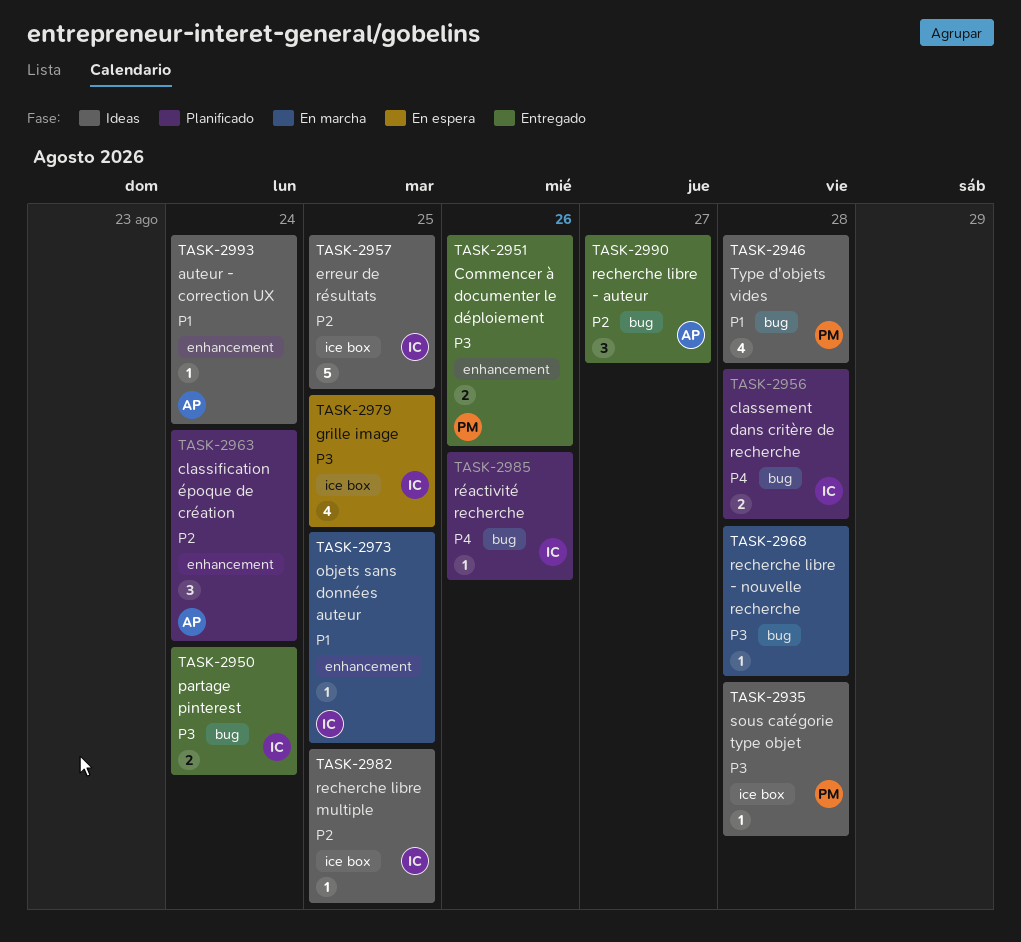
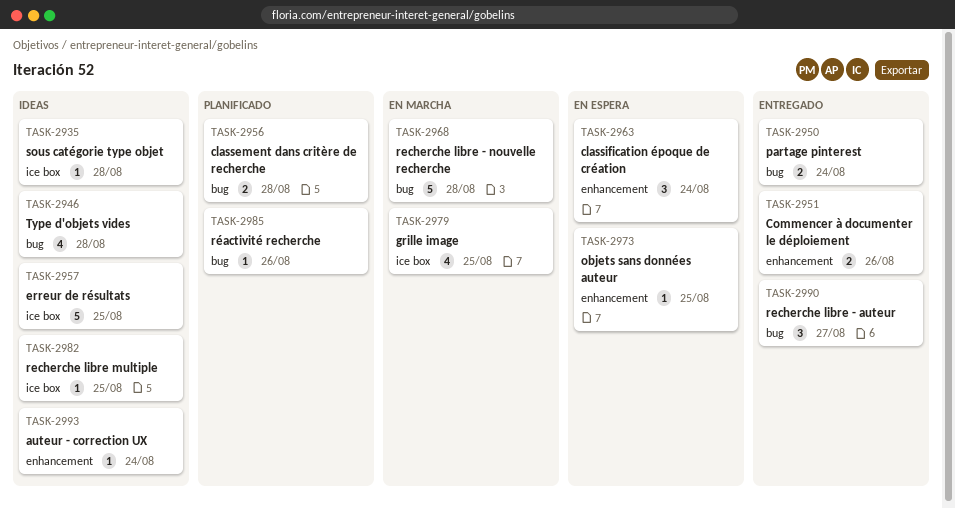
TASK-2963, status: Planificado -> En espera
TASK-2968, estimate: 1 -> 5
TASK-2973, status: En marcha -> En espera
TASK-2979, status: En espera -> En marcha

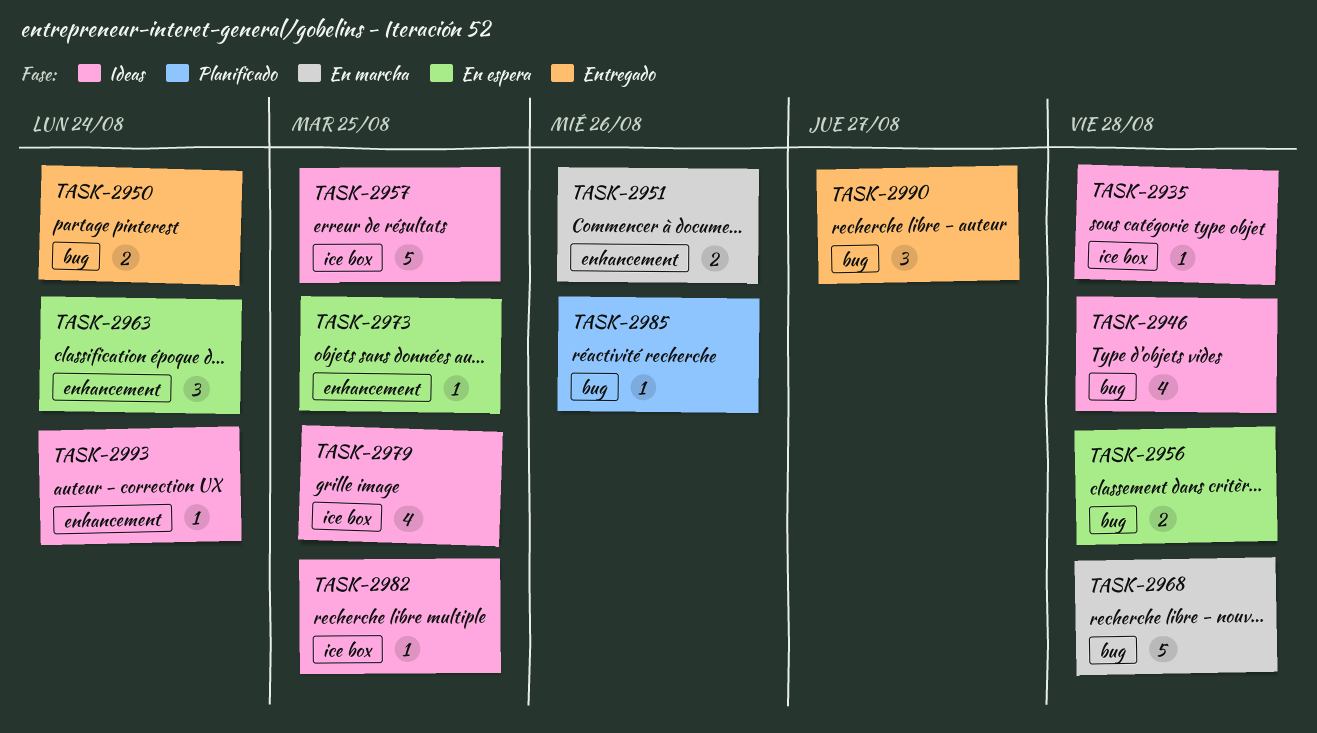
TASK-2951, status: Entregado -> En marcha
TASK-2956, status: Planificado -> En espera
TASK-2979, status: En marcha -> Ideas

